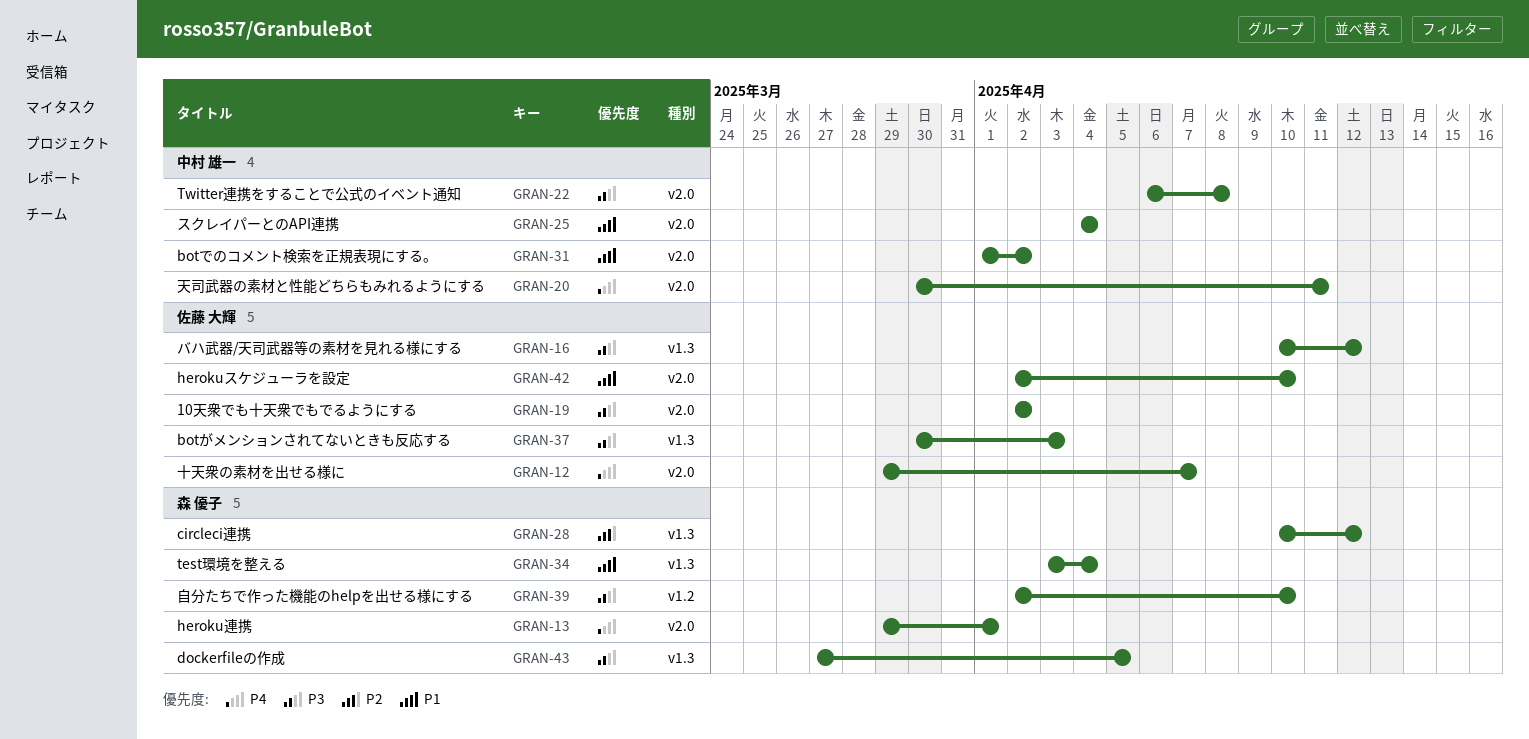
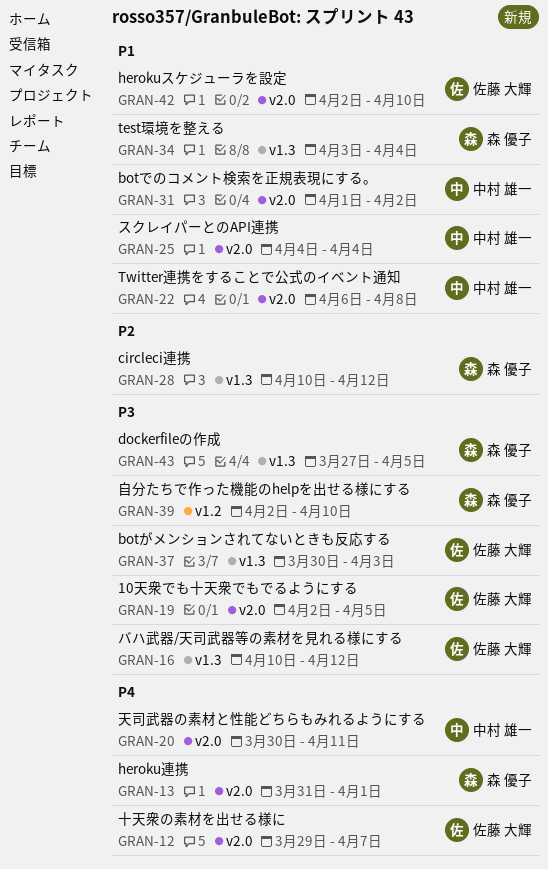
GRAN-13, start: Mar 29 -> Mar 31
GRAN-19, due: Apr 2 -> Apr 5
GRAN-22, priority: P3 -> P1

